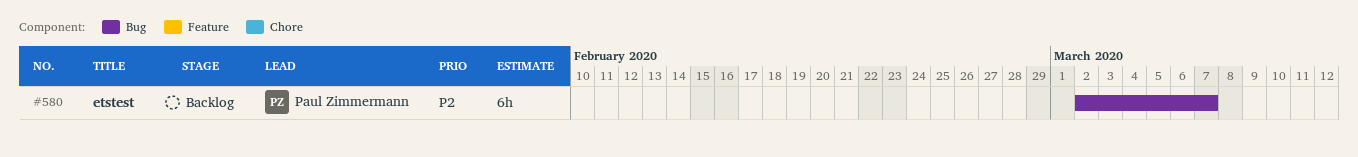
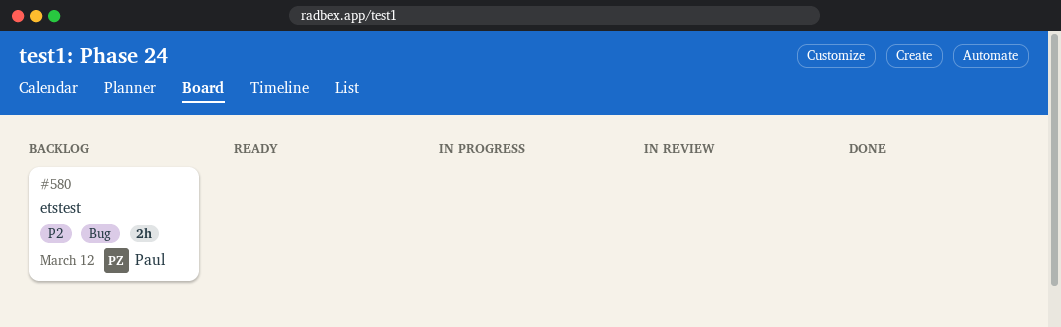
#580, estimate: 6h -> 2h
#580, due: Mar 7 -> Mar 12

